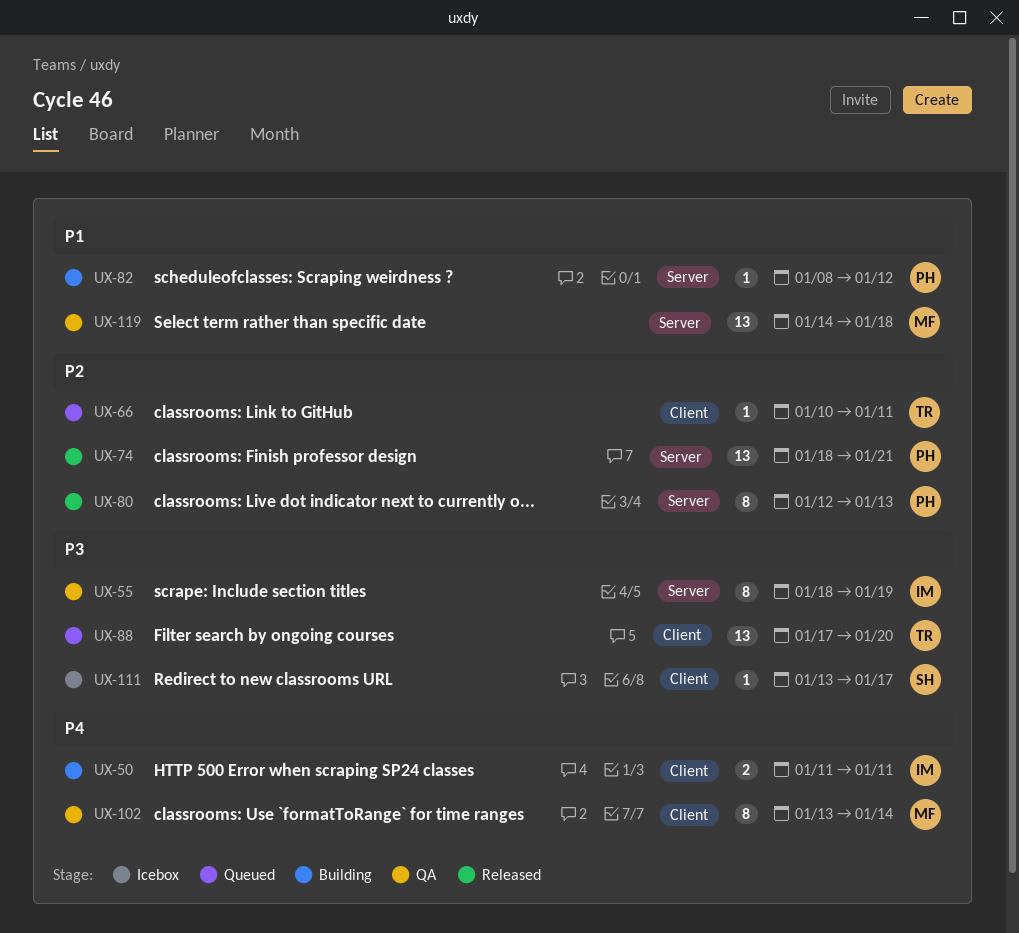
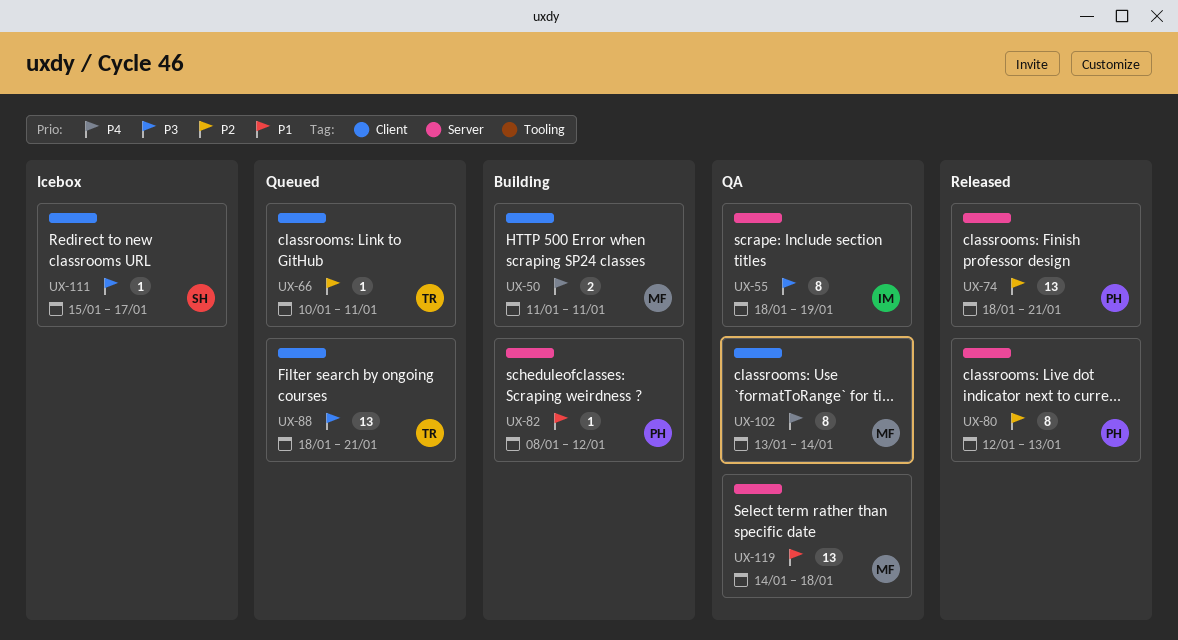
UX-50, owner: IM -> MF
UX-88, start: Jan 17 -> Jan 18
UX-88, due: Jan 20 -> Jan 21
UX-111, start: Jan 13 -> Jan 15

